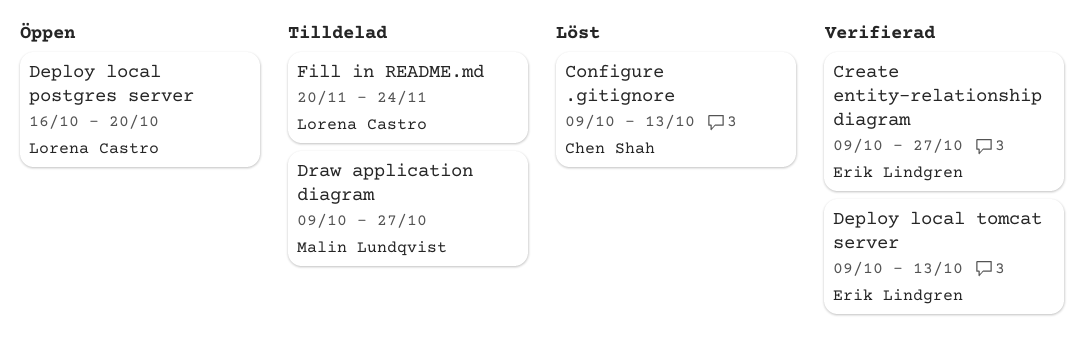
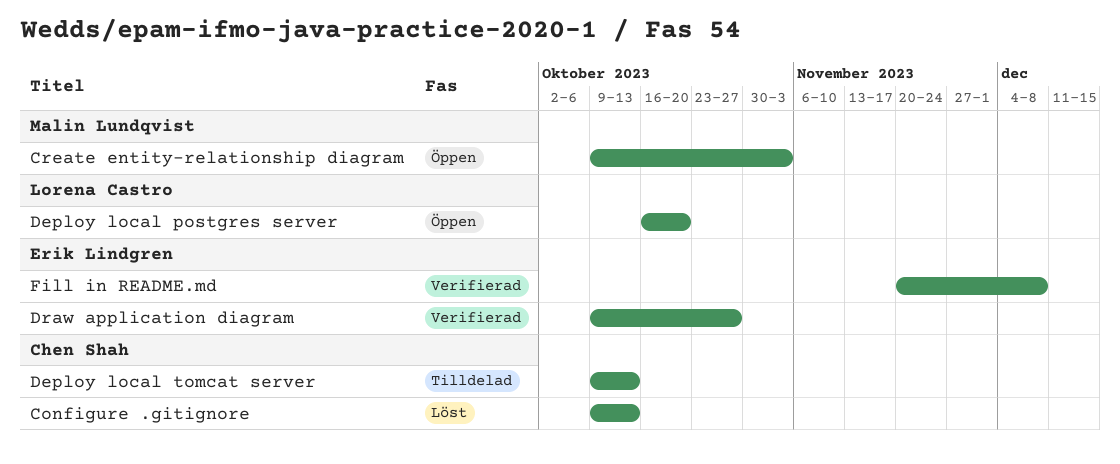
Create entity-relationship diagram, status: Verifierad -> Öppen
Create entity-relationship diagram, owner: Erik Lindgren -> Malin Lundqvist
Create entity-relationship diagram, due: Oct 27 -> Nov 3
Deploy local tomcat server, status: Verifierad -> Tilldelad
Deploy local tomcat server, owner: Erik Lindgren -> Chen Shah
Draw application diagram, status: Tilldelad -> Verifierad
Draw application diagram, owner: Malin Lundqvist -> Erik Lindgren
Fill in README.md, status: Tilldelad -> Verifierad
Fill in README.md, owner: Lorena Castro -> Erik Lindgren
Fill in README.md, due: Nov 24 -> Dec 8

